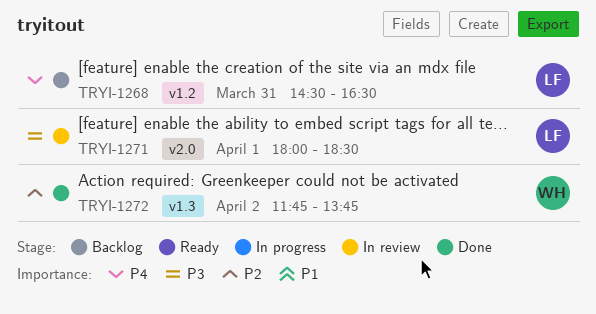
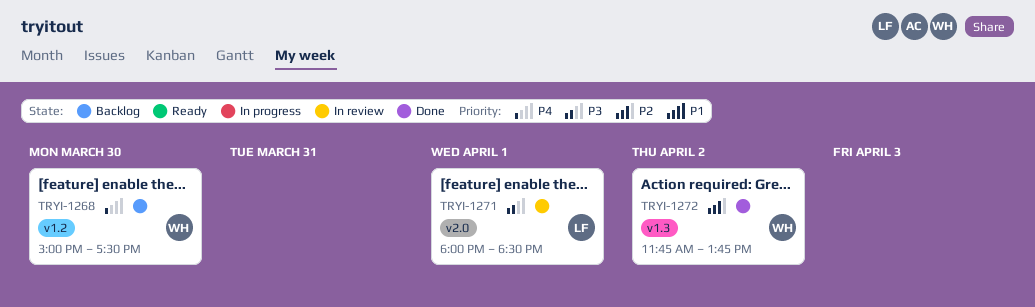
TRYI-1268, owner: LF -> WH
TRYI-1268, day: Mar 31 -> Mar 30
TRYI-1268, begins: 14:30 -> 15:00
TRYI-1268, ends: 16:30 -> 17:30

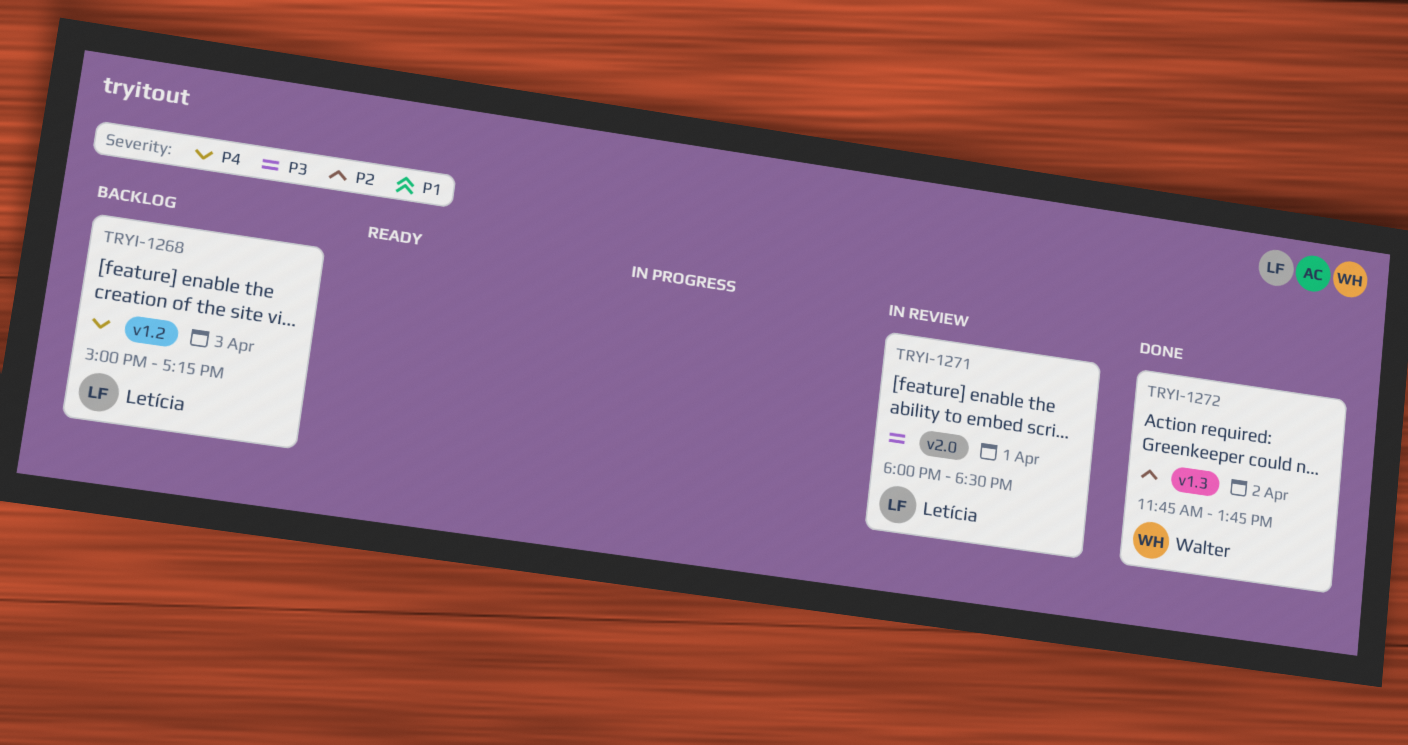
TRYI-1268, owner: Walter -> Letícia
TRYI-1268, day: Mar 30 -> Apr 3
TRYI-1268, ends: 17:30 -> 17:15

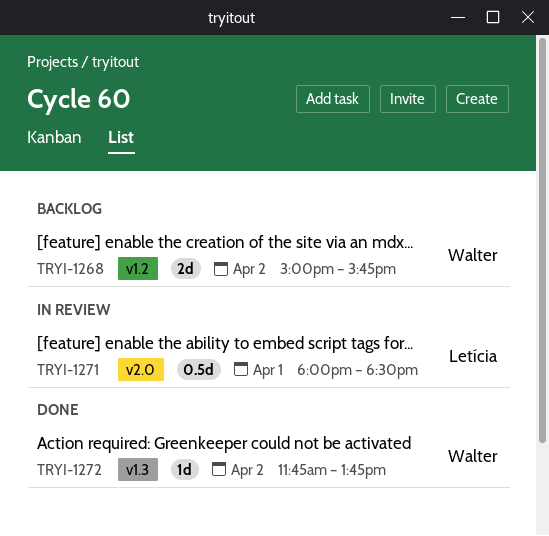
TRYI-1268, owner: Letícia -> Walter
TRYI-1268, day: Apr 3 -> Apr 2
TRYI-1268, ends: 17:15 -> 15:45

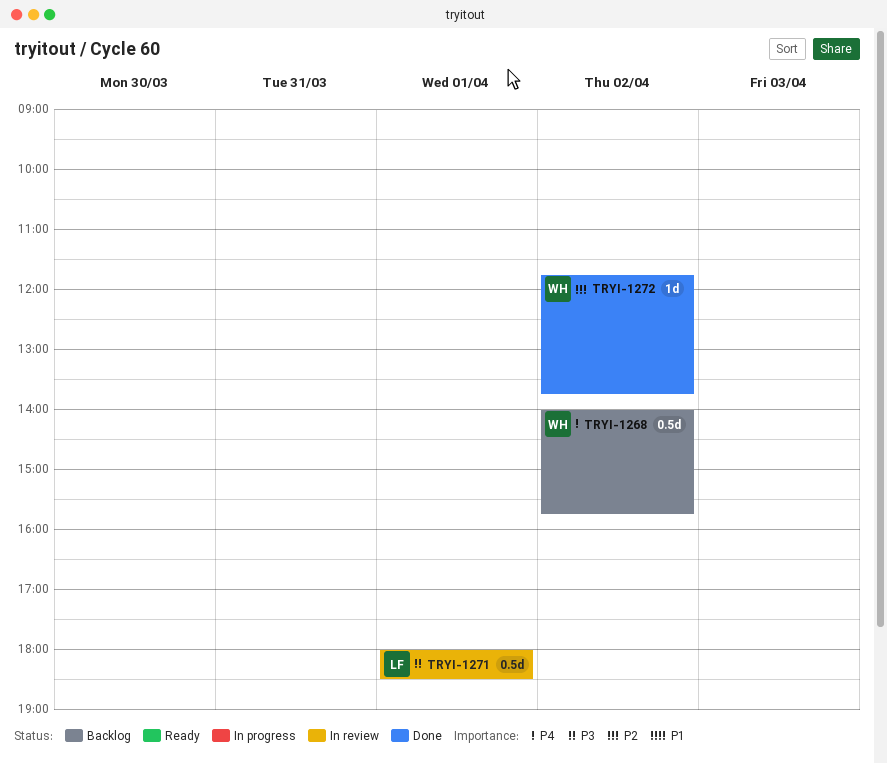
TRYI-1268, estimate: 2d -> 0.5d
TRYI-1268, begins: 15:00 -> 14:00

